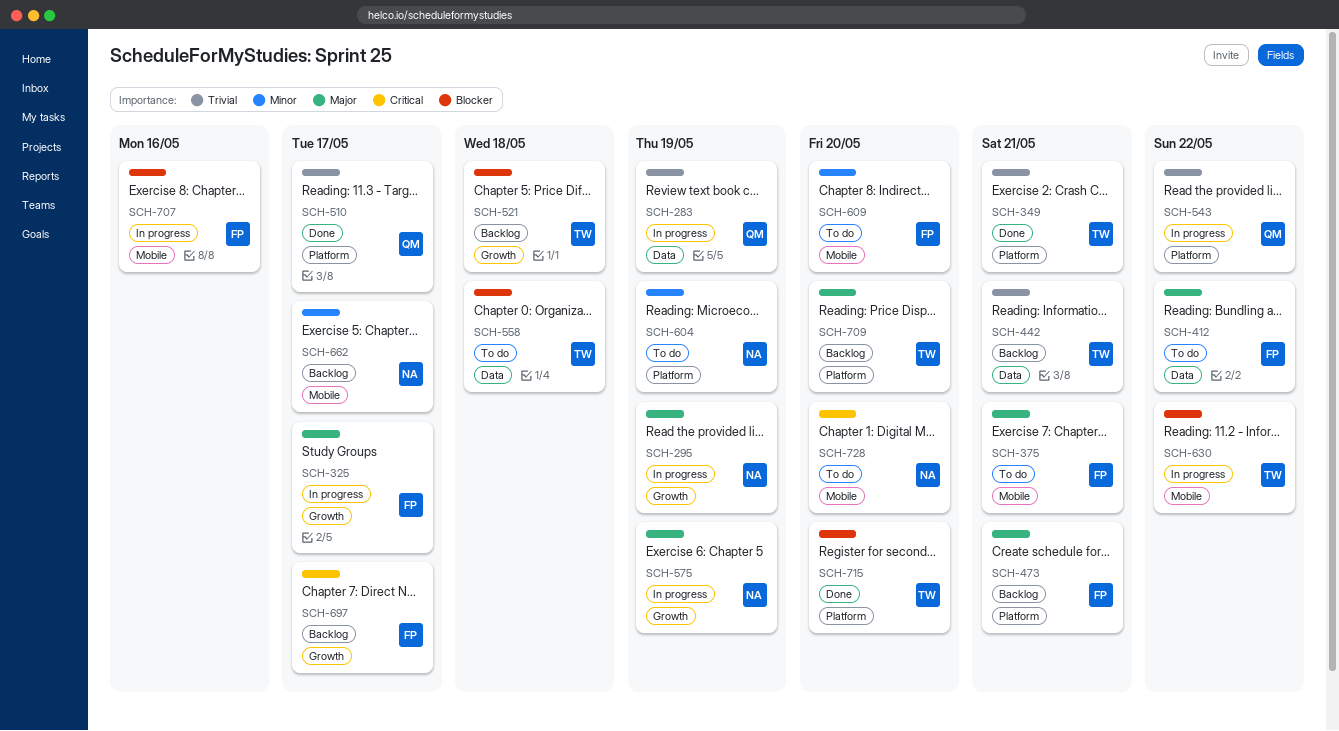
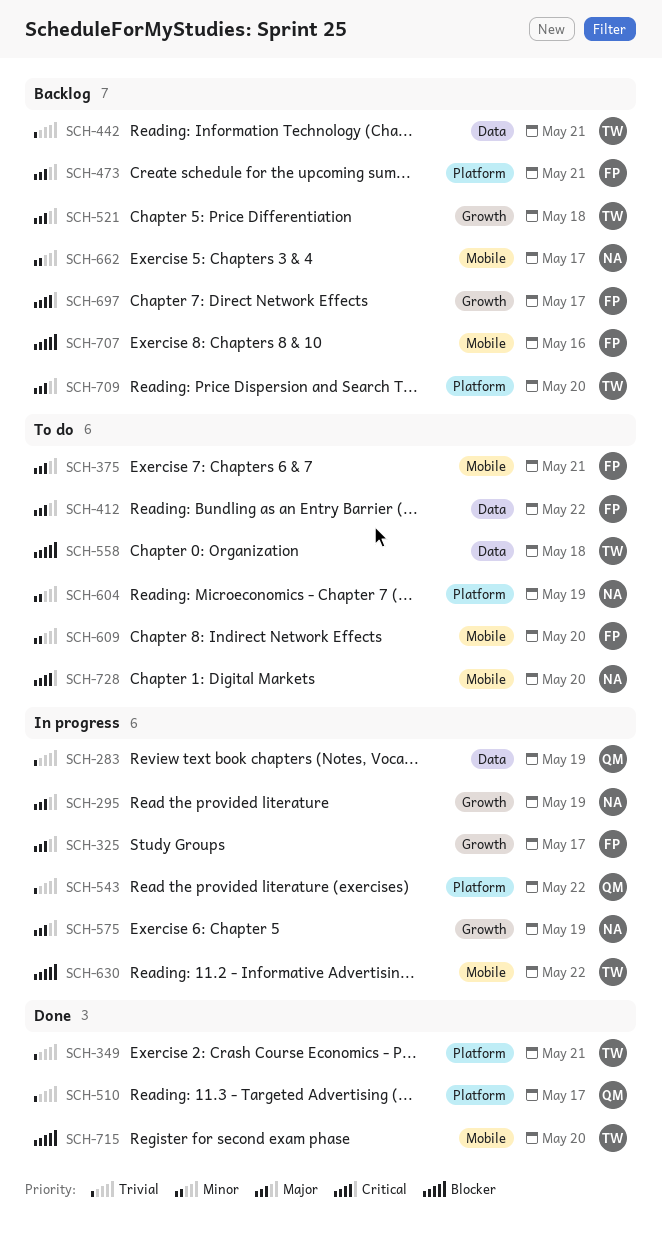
SCH-521, priority: Blocker -> Major
SCH-707, status: In progress -> Backlog
SCH-715, label: Platform -> Mobile

